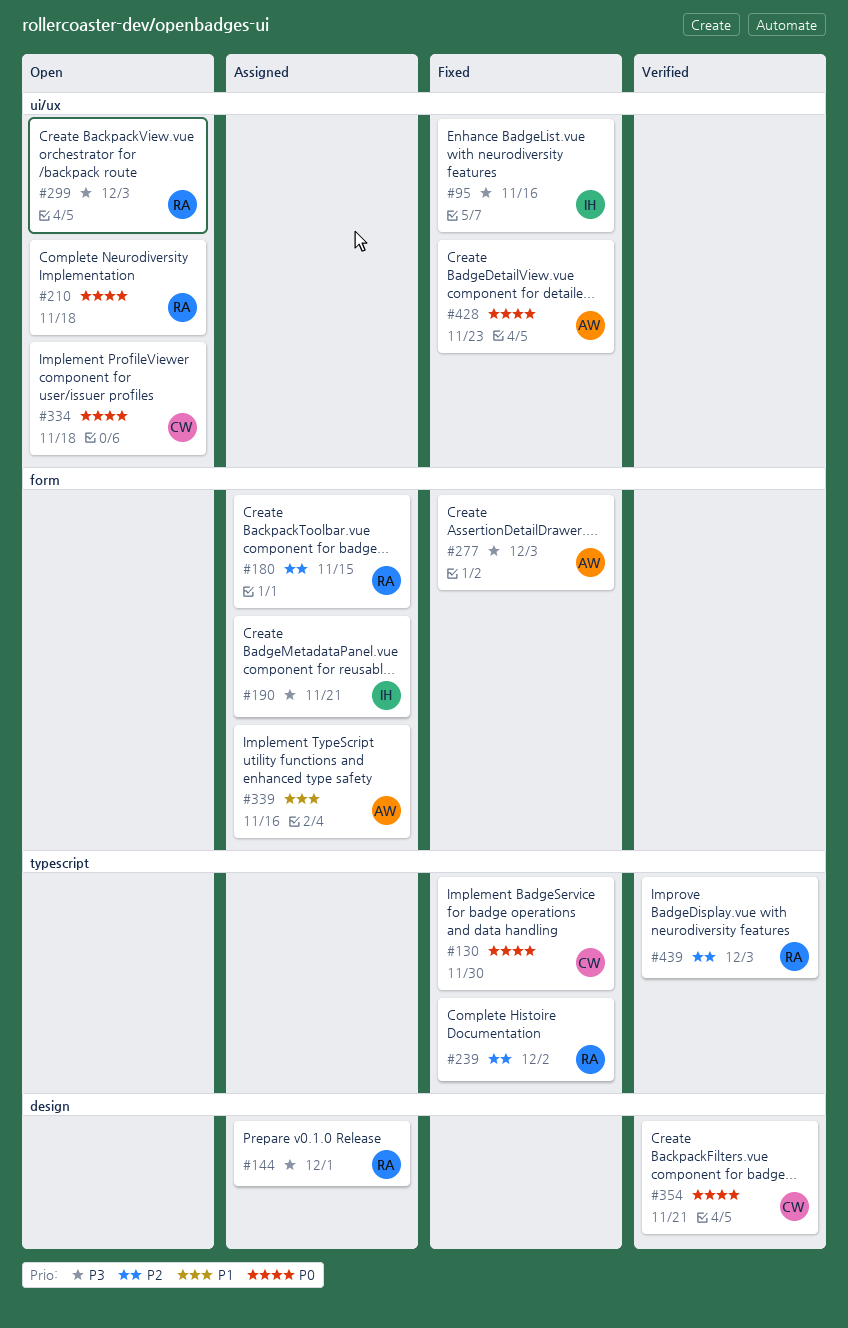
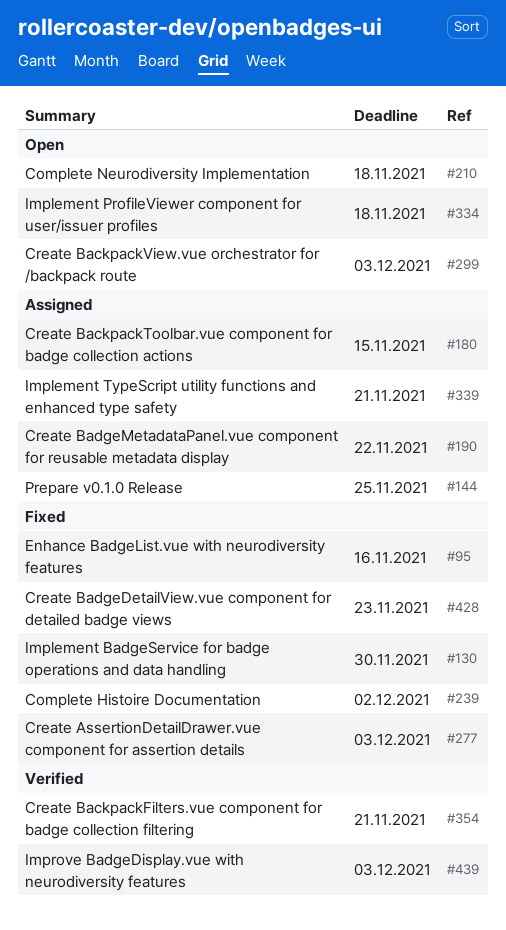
#144, due: Dec 1 -> Nov 25
#190, due: Nov 21 -> Nov 22
#339, due: Nov 16 -> Nov 21

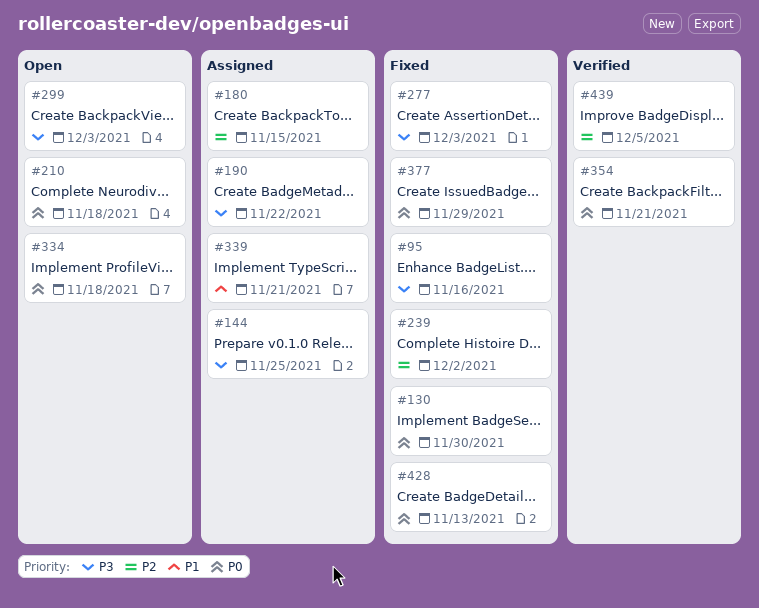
#377: none -> present
#428, due: Nov 23 -> Nov 13
#439, due: Dec 3 -> Dec 5

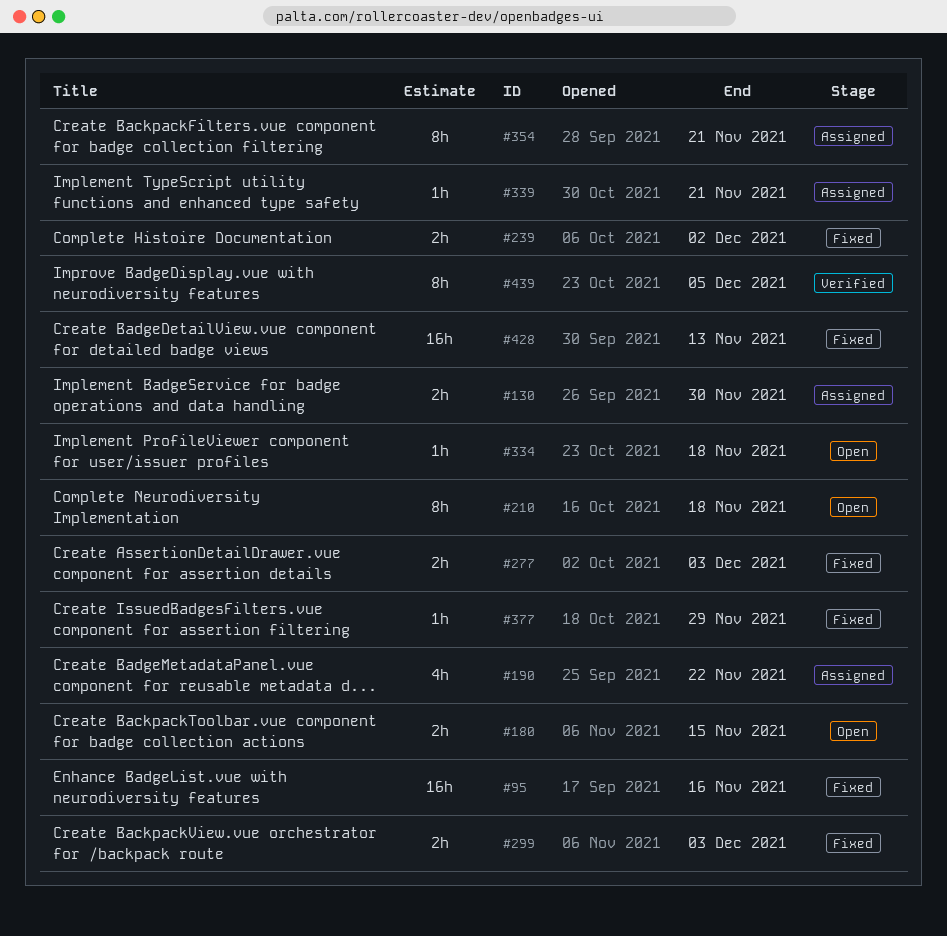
#130, status: Fixed -> Assigned
#144: present -> none
#180, status: Assigned -> Open
#299, status: Open -> Fixed
#354, status: Verified -> Assigned

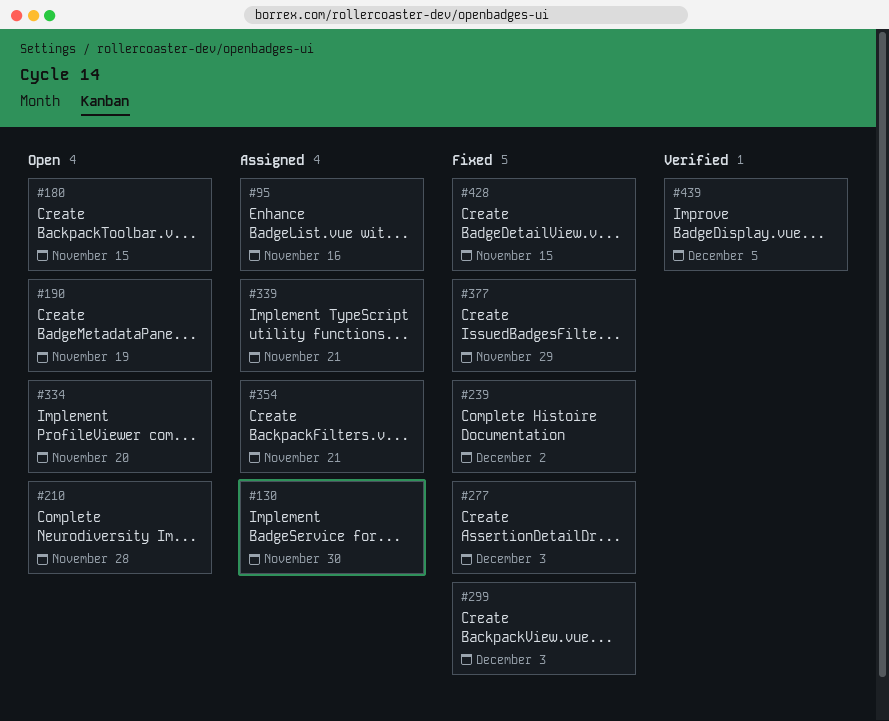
#95, status: Fixed -> Assigned
#190, status: Assigned -> Open
#190, due: Nov 22 -> Nov 19
#210, due: Nov 18 -> Nov 28
#334, due: Nov 18 -> Nov 20
#428, due: Nov 13 -> Nov 15

